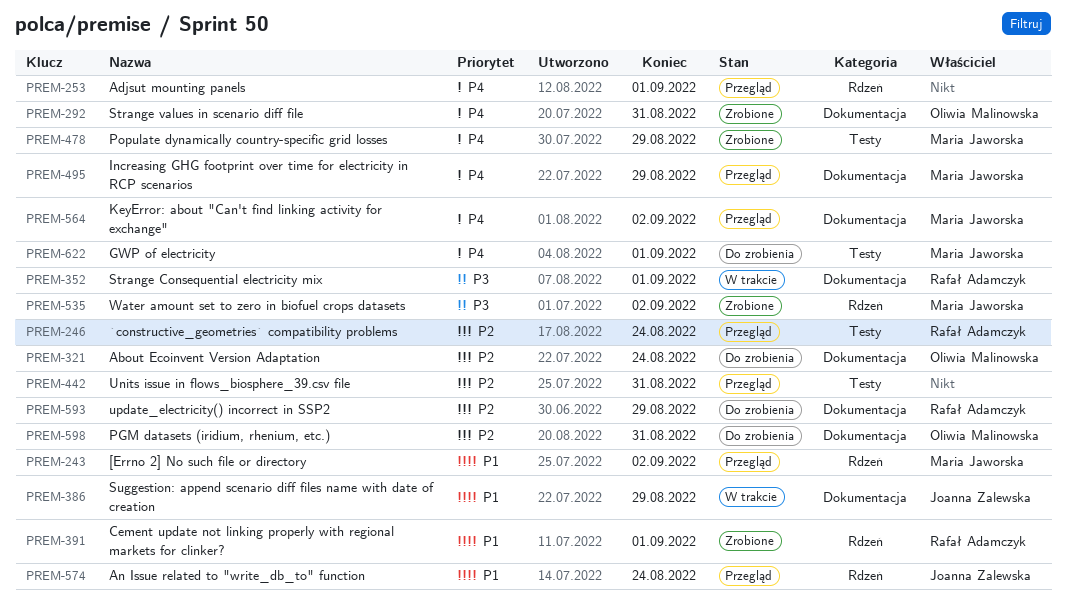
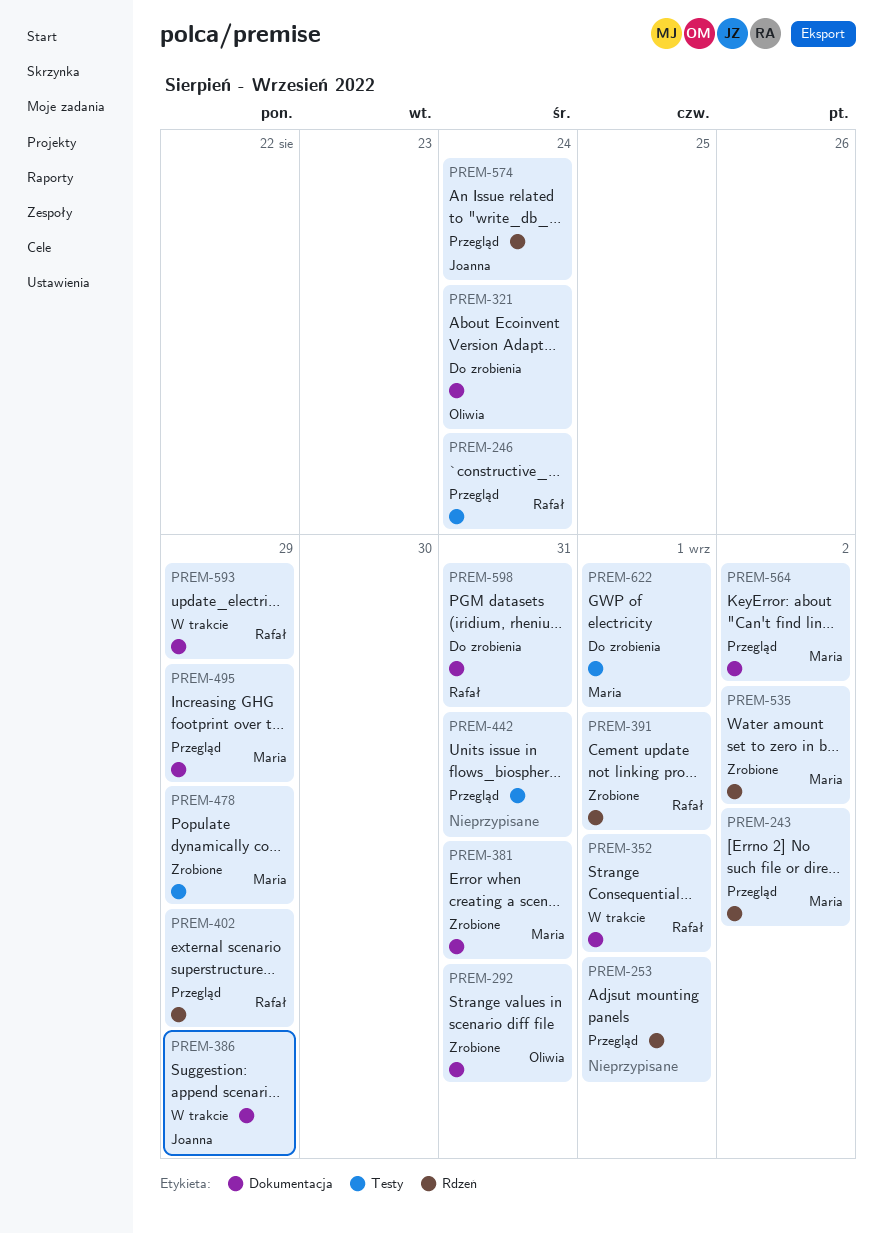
PREM-381: none -> present
PREM-402: none -> present
PREM-593, status: Do zrobienia -> W trakcie
PREM-598, owner: Oliwia Malinowska -> Rafał Adamczyk

